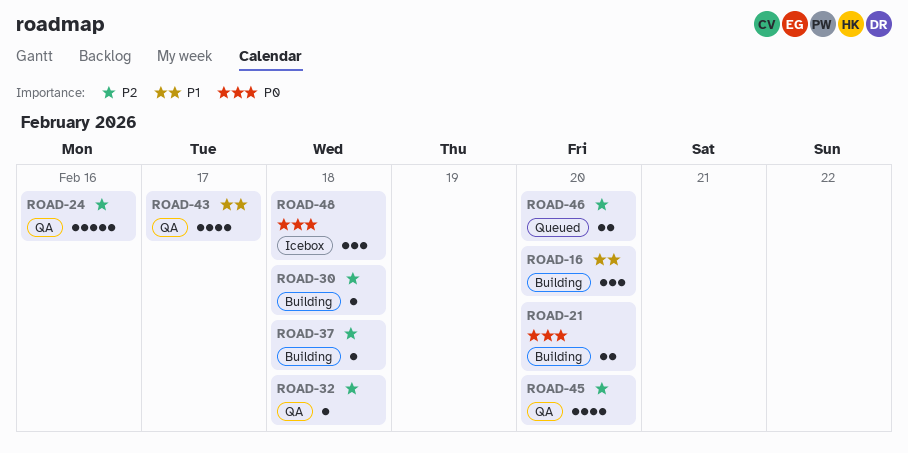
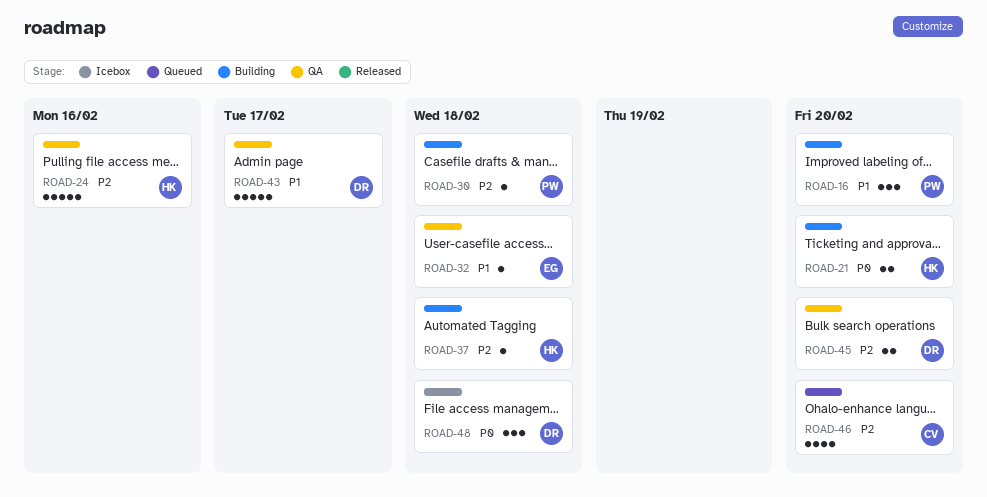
ROAD-32, priority: P2 -> P1
ROAD-43, estimate: 4 -> 5
ROAD-45, estimate: 4 -> 2
ROAD-46, estimate: 2 -> 4

